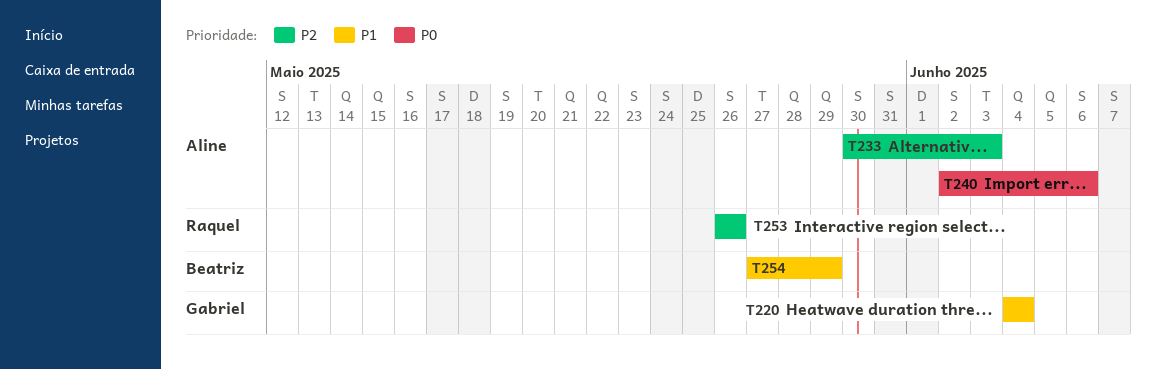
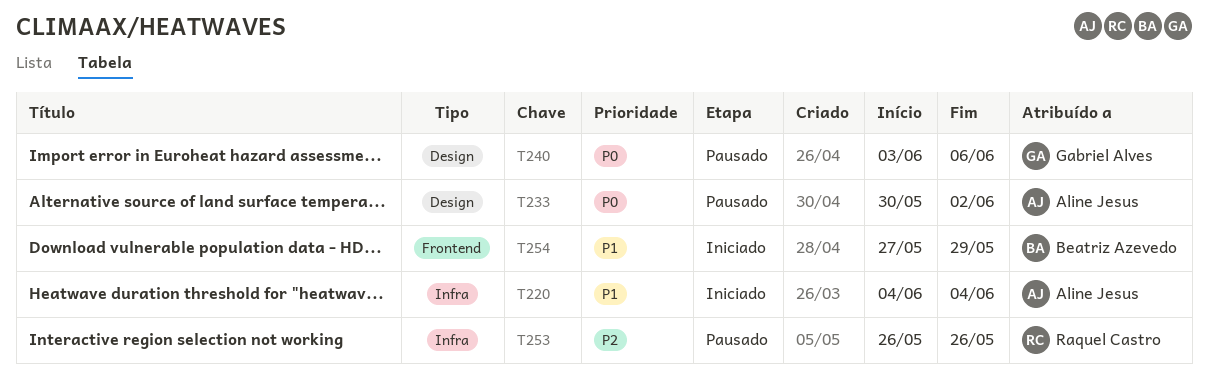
T220, owner: Gabriel Alves -> Aline Jesus
T233, priority: P2 -> P0
T233, due: Jun 3 -> Jun 2
T240, owner: Aline Jesus -> Gabriel Alves
T240, start: Jun 2 -> Jun 3

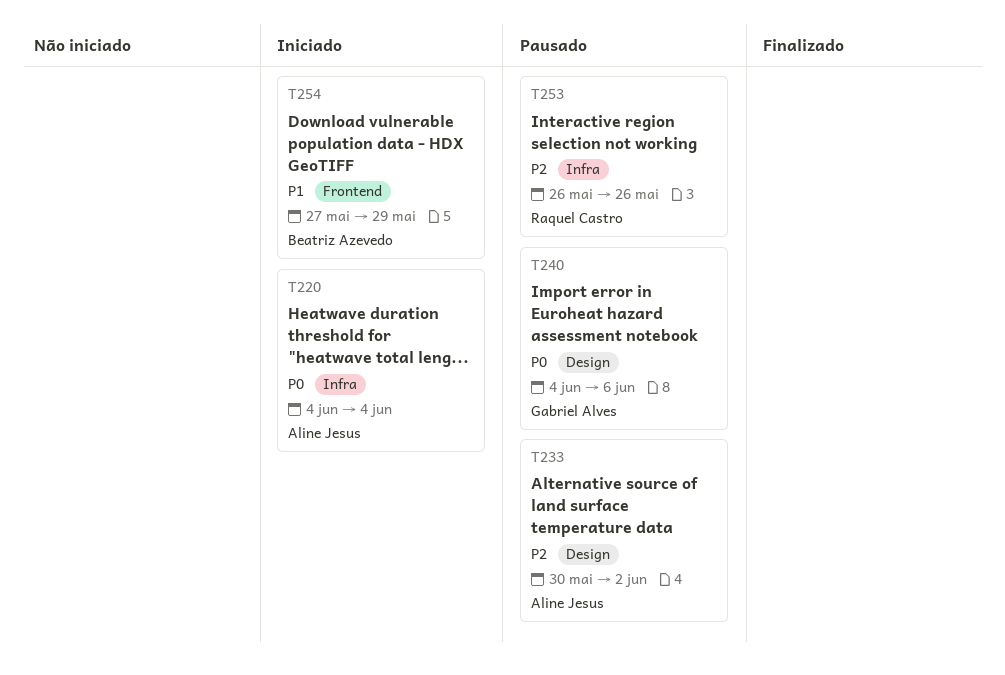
T220, priority: P1 -> P0
T233, priority: P0 -> P2
T240, start: Jun 3 -> Jun 4

